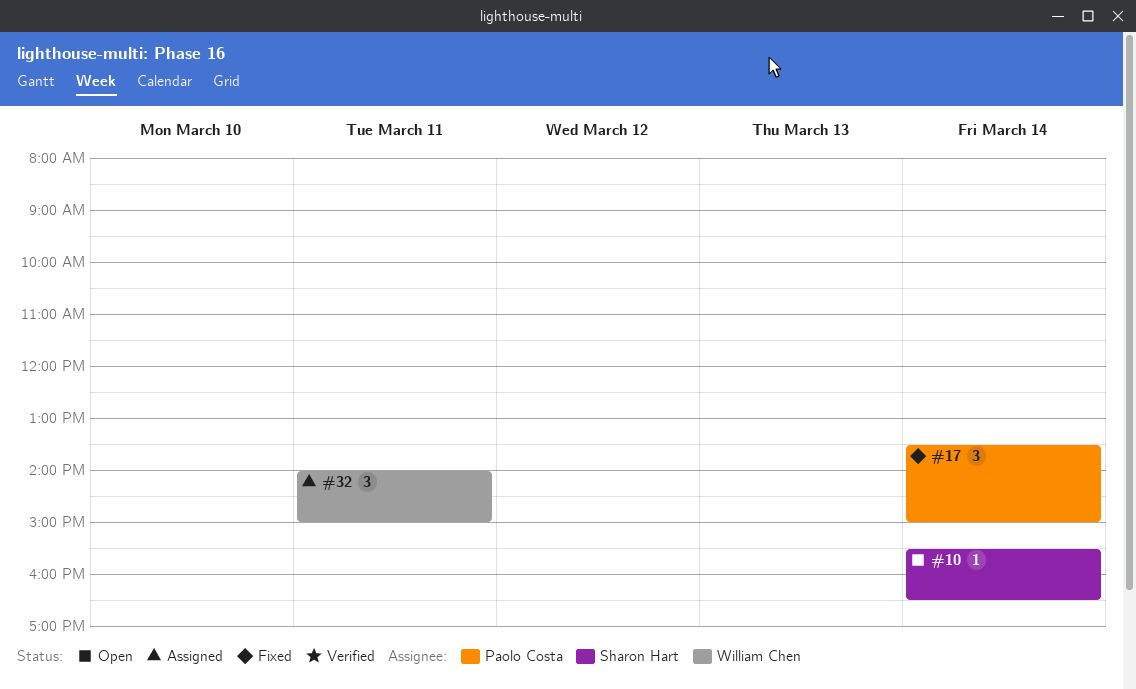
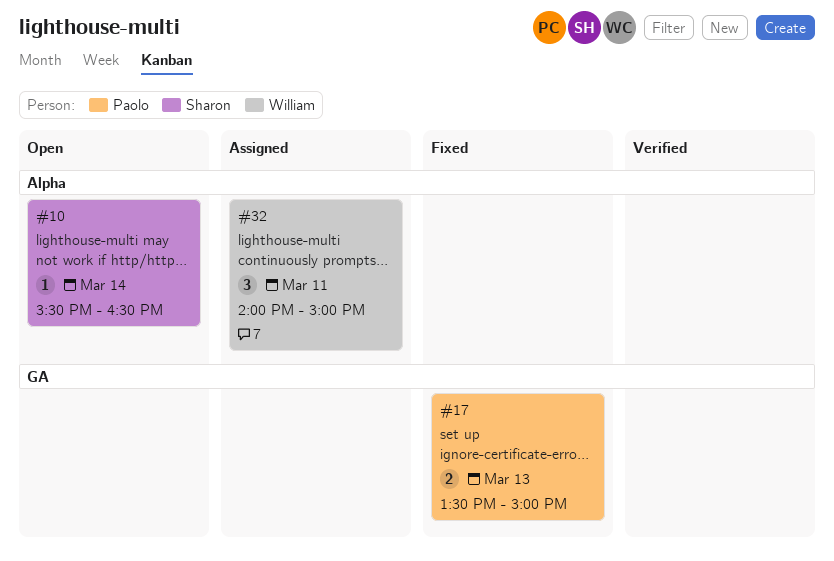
#17, estimate: 3 -> 2
#17, day: Mar 14 -> Mar 13

